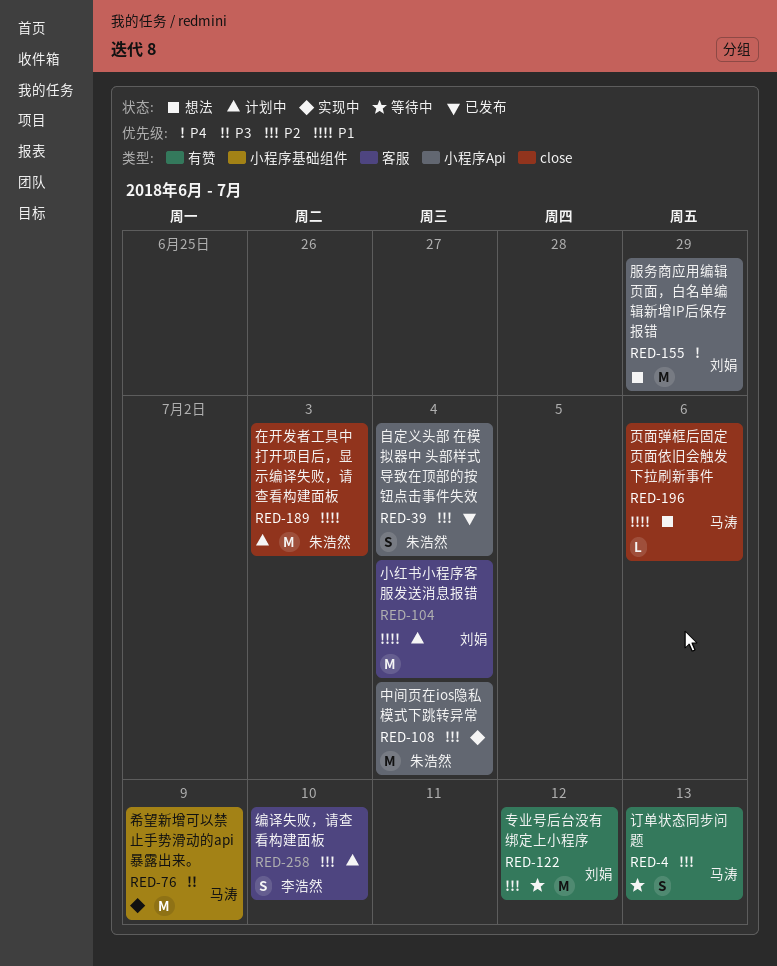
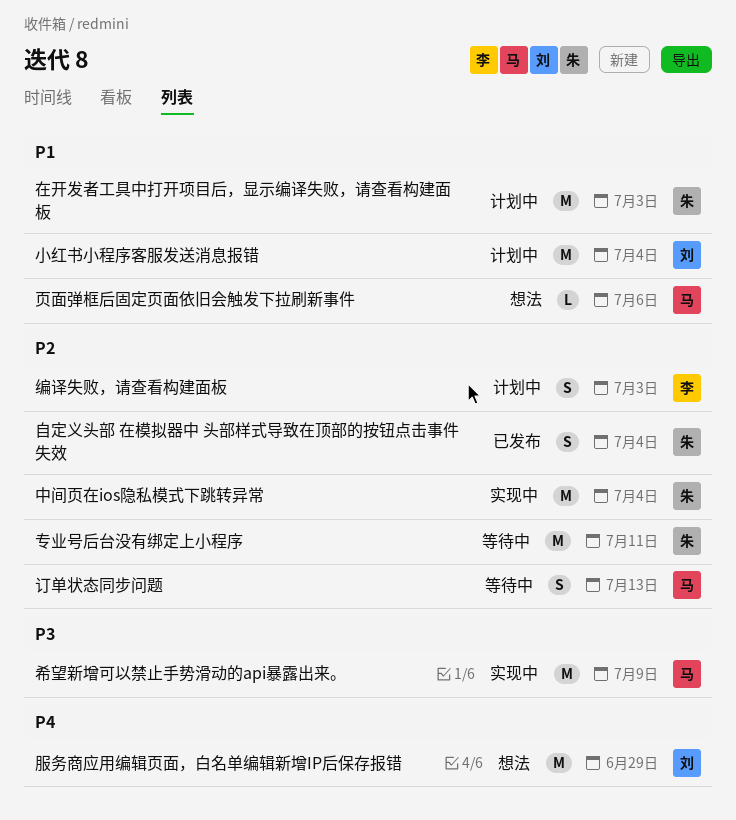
专业号后台没有绑定上小程序, owner: 刘娟 -> 朱浩然
专业号后台没有绑定上小程序, due: Jul 12 -> Jul 11
编译失败，请查看构建面板, due: Jul 10 -> Jul 3

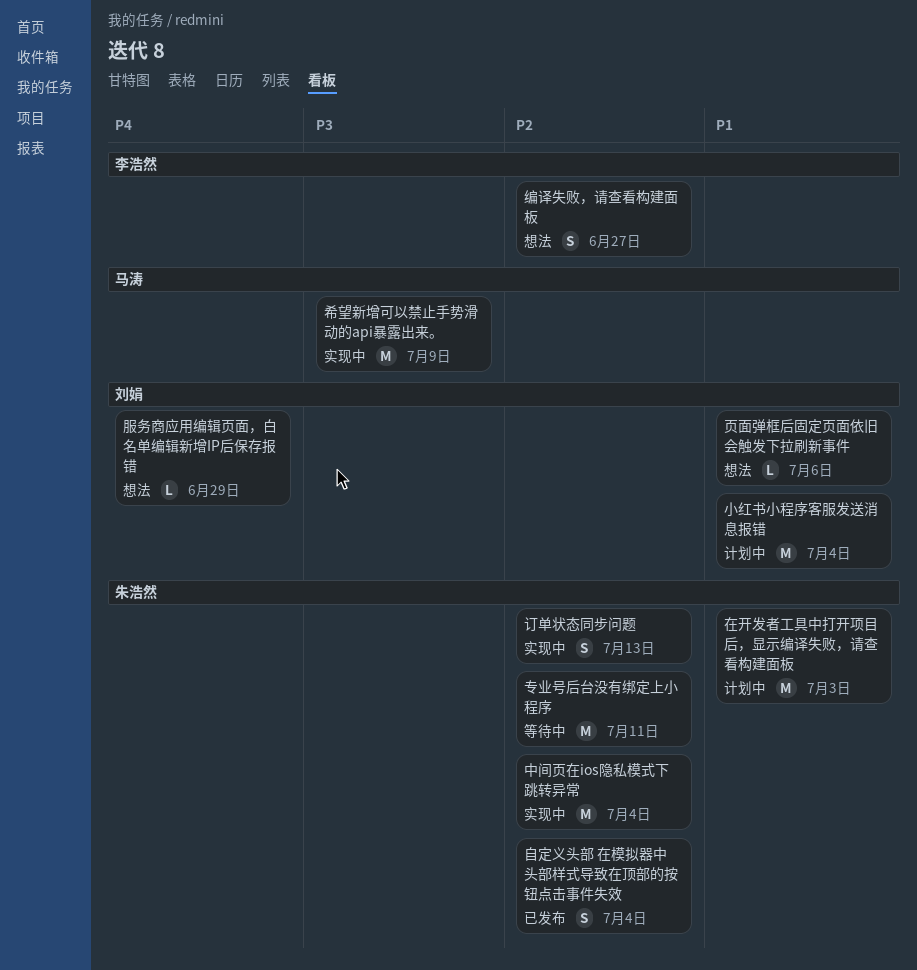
服务商应用编辑页面，白名单编辑新增IP后保存报错, estimate: M -> L
编译失败，请查看构建面板, status: 计划中 -> 想法
编译失败，请查看构建面板, due: Jul 3 -> Jun 27
订单状态同步问题, status: 等待中 -> 实现中
订单状态同步问题, owner: 马涛 -> 朱浩然
页面弹框后固定页面依旧会触发下拉刷新事件, owner: 马涛 -> 刘娟

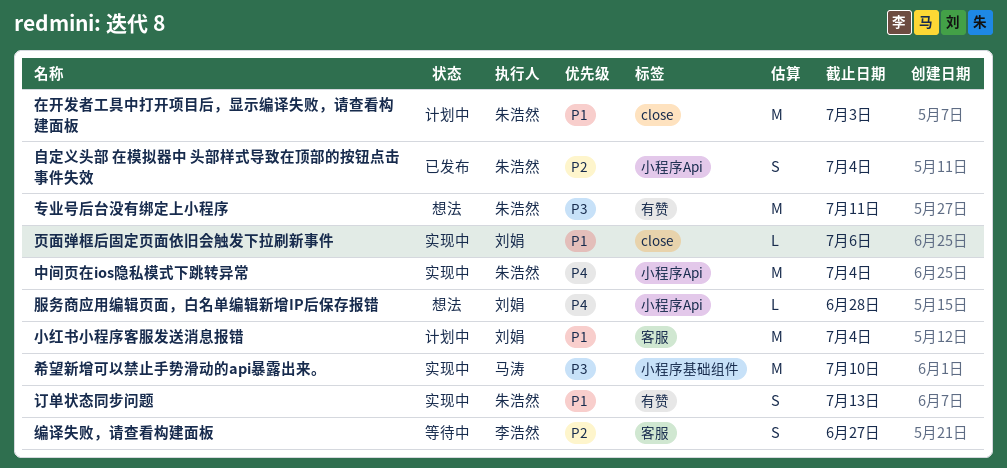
专业号后台没有绑定上小程序, status: 等待中 -> 想法
专业号后台没有绑定上小程序, priority: P2 -> P3
中间页在ios隐私模式下跳转异常, priority: P2 -> P4
希望新增可以禁止手势滑动的api暴露出来。, due: Jul 9 -> Jul 10
服务商应用编辑页面，白名单编辑新增IP后保存报错, due: Jun 29 -> Jun 28
编译失败，请查看构建面板, status: 想法 -> 等待中
订单状态同步问题, priority: P2 -> P1
页面弹框后固定页面依旧会触发下拉刷新事件, status: 想法 -> 实现中

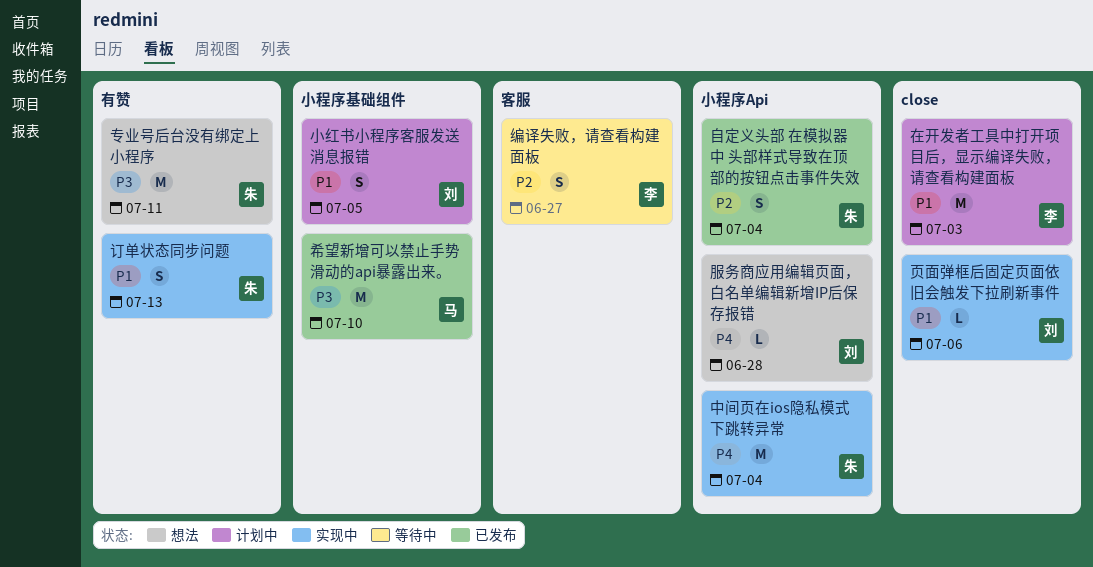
在开发者工具中打开项目后，显示编译失败，请查看构建面板, owner: 朱浩然 -> 李浩然
小红书小程序客服发送消息报错, label: 客服 -> 小程序基础组件
小红书小程序客服发送消息报错, estimate: M -> S
小红书小程序客服发送消息报错, due: Jul 4 -> Jul 5
希望新增可以禁止手势滑动的api暴露出来。, status: 实现中 -> 已发布

